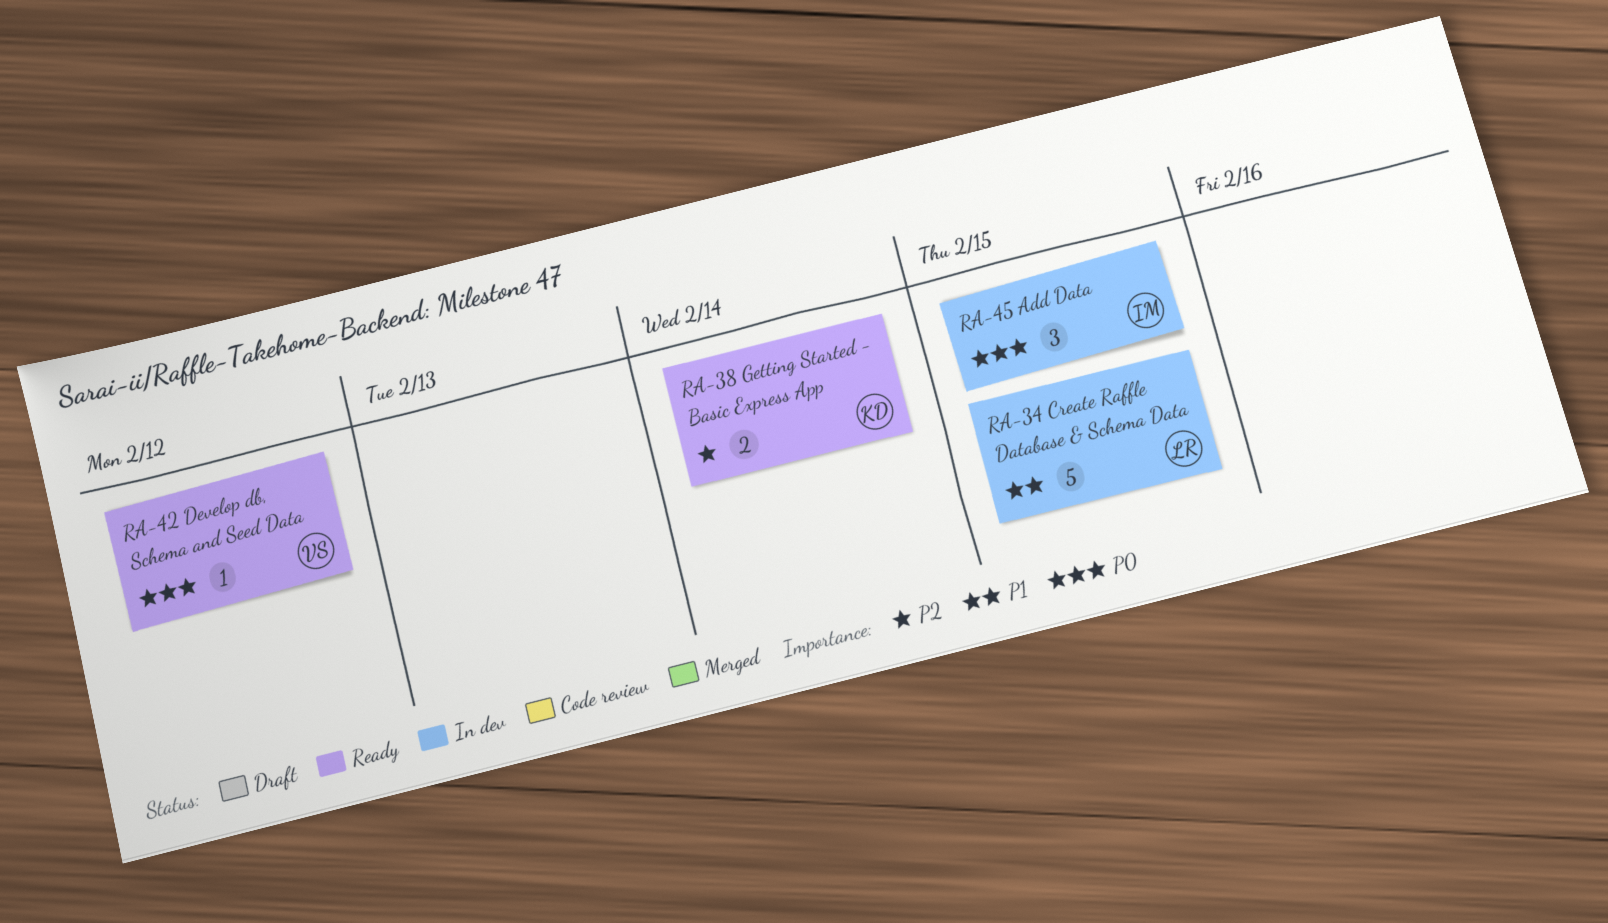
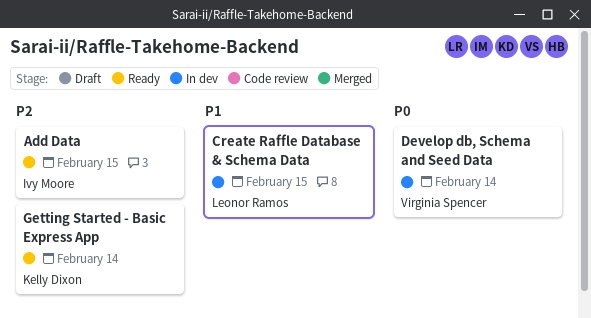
Add Data, status: In dev -> Ready
Add Data, priority: P0 -> P2
Develop db, Schema and Seed Data, status: Ready -> In dev
Develop db, Schema and Seed Data, due: Feb 12 -> Feb 14

